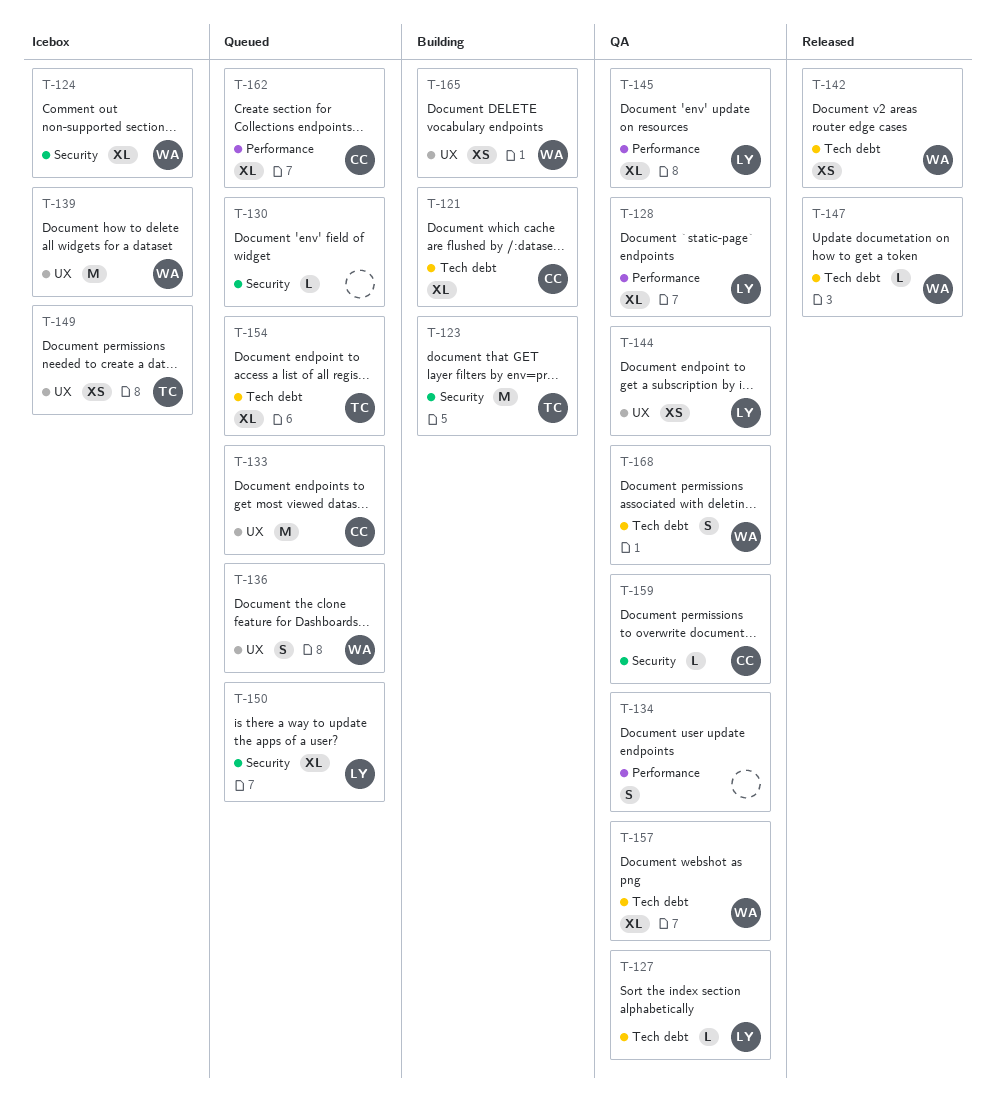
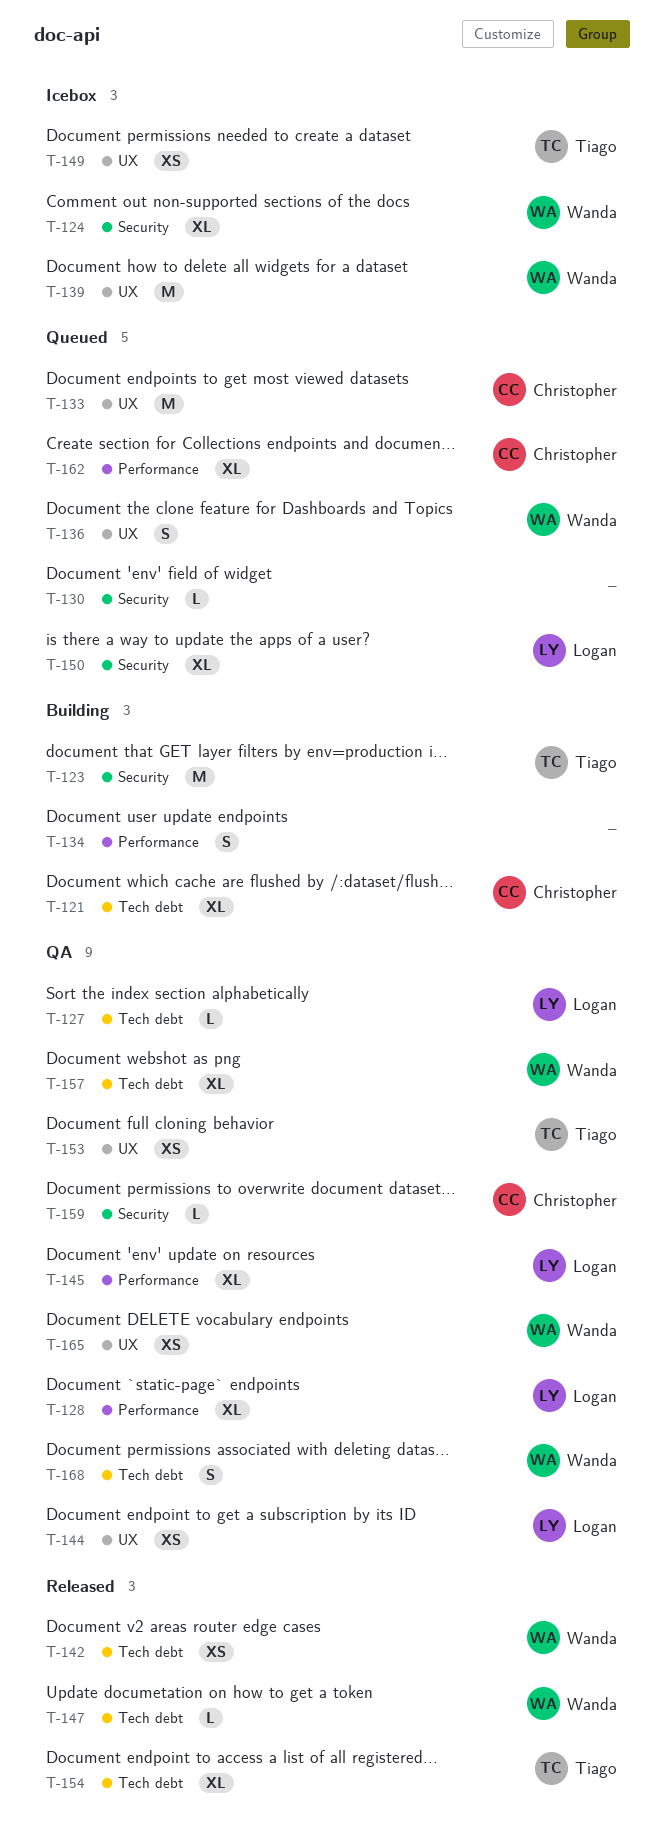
T-134, status: QA -> Building
T-153: none -> present
T-154, status: Queued -> Released
T-165, status: Building -> QA

